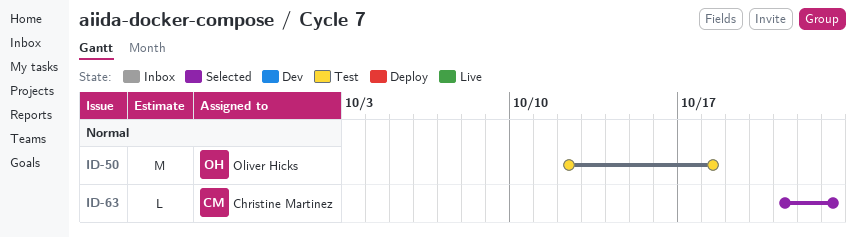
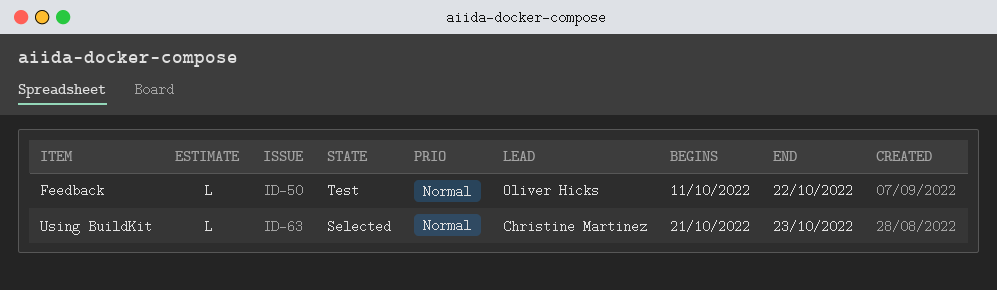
ID-50, estimate: M -> L
ID-50, start: Oct 12 -> Oct 11
ID-50, due: Oct 18 -> Oct 22

